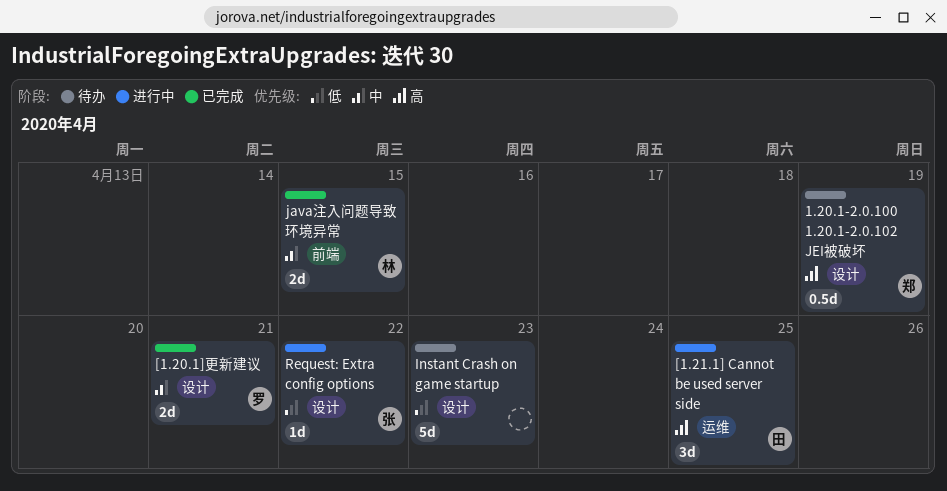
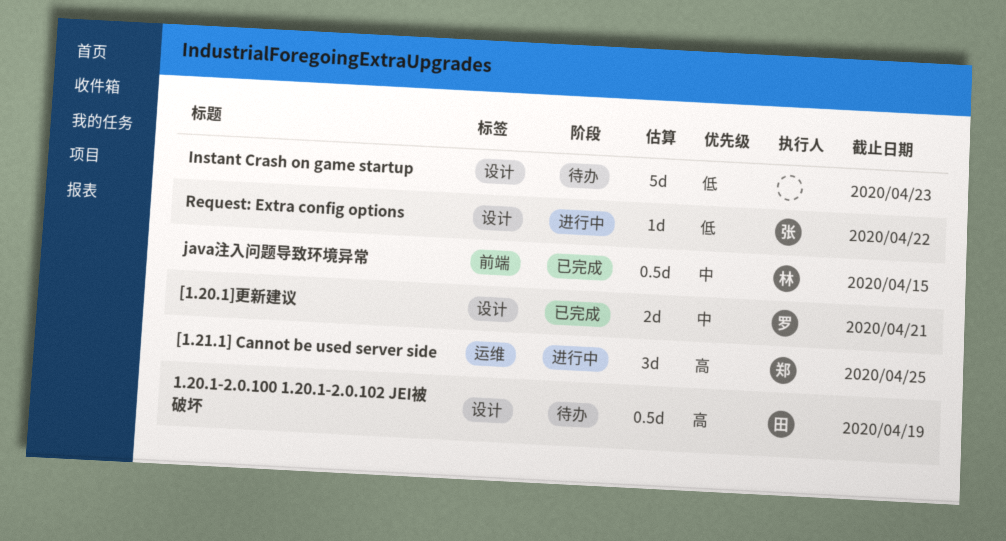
1.20.1-2.0.100 1.20.1-2.0.102 JEI被破坏, owner: 郑 -> 田
[1.21.1] Cannot be used server side, owner: 田 -> 郑
java注入问题导致环境异常, estimate: 2d -> 0.5d

